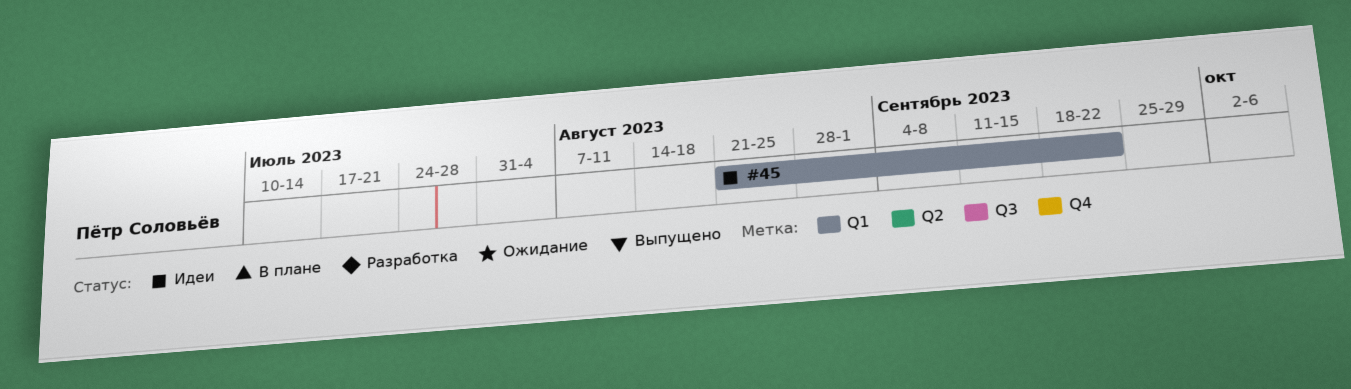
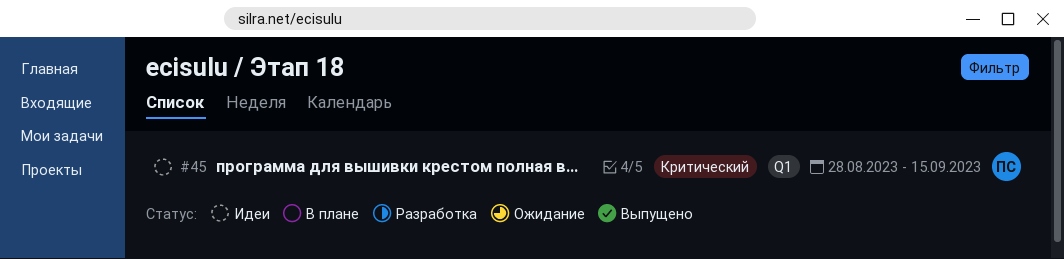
#45, start: Aug 21 -> Aug 28
#45, due: Sep 22 -> Sep 15

